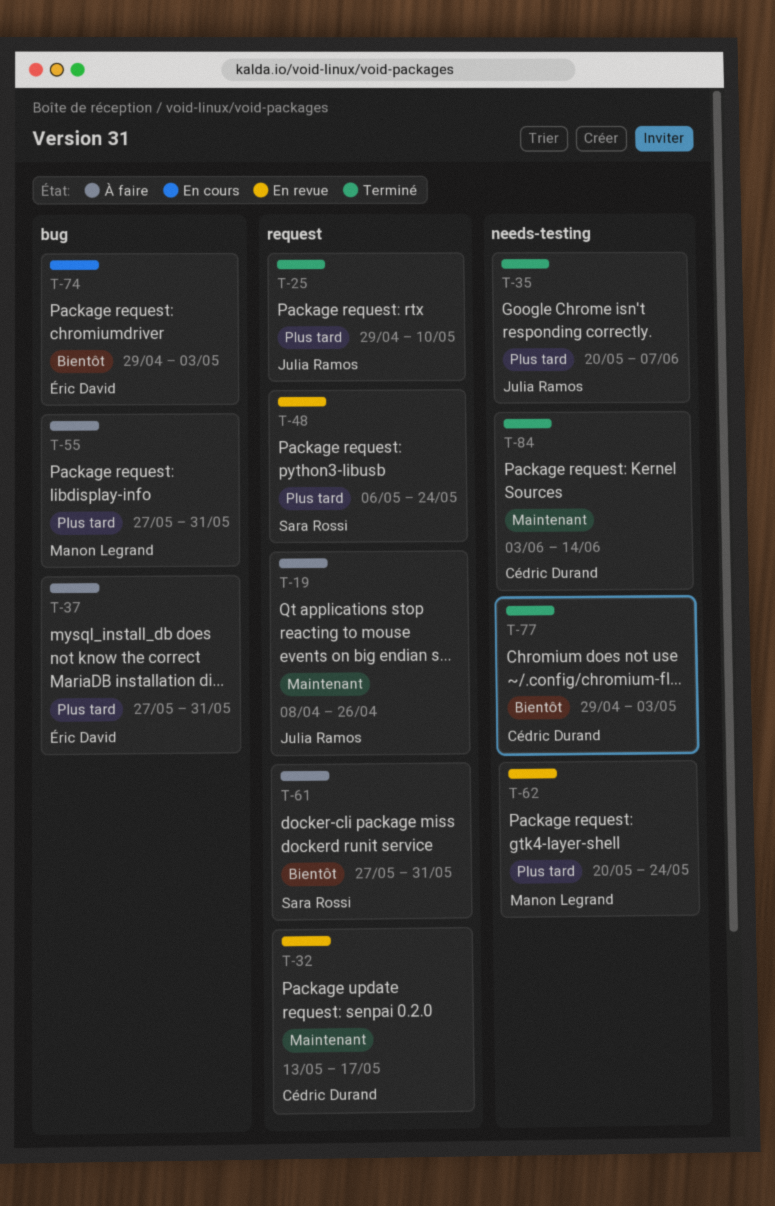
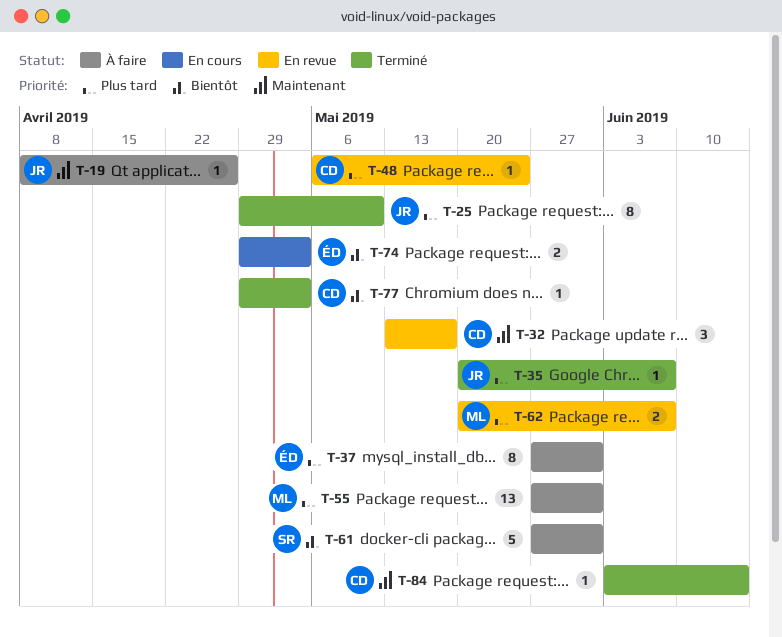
T-48, owner: Sara Rossi -> Cédric Durand
T-62, due: May 24 -> Jun 7

